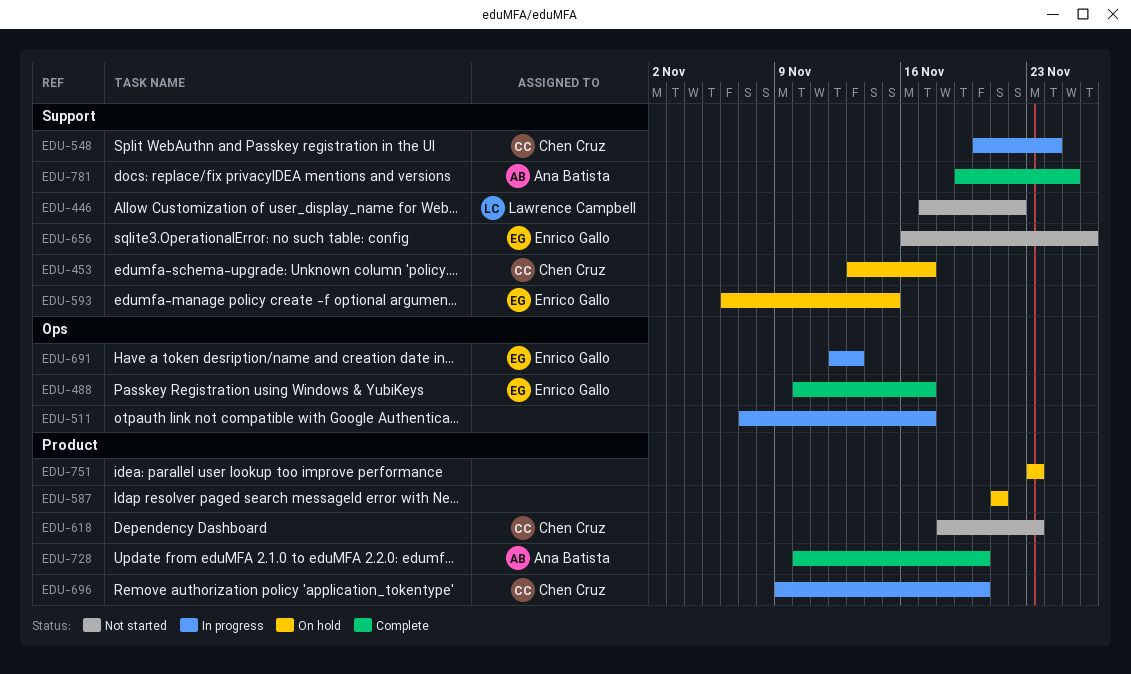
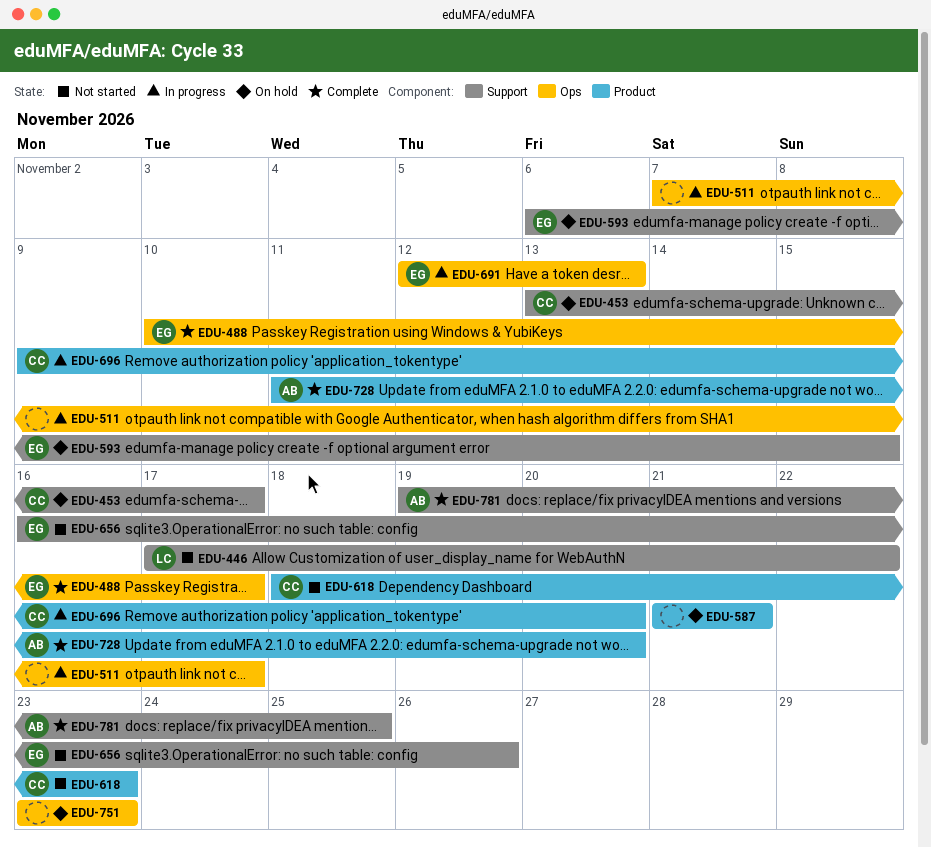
EDU-548: present -> none
EDU-728, start: Nov 10 -> Nov 11
EDU-751, label: Product -> Ops

